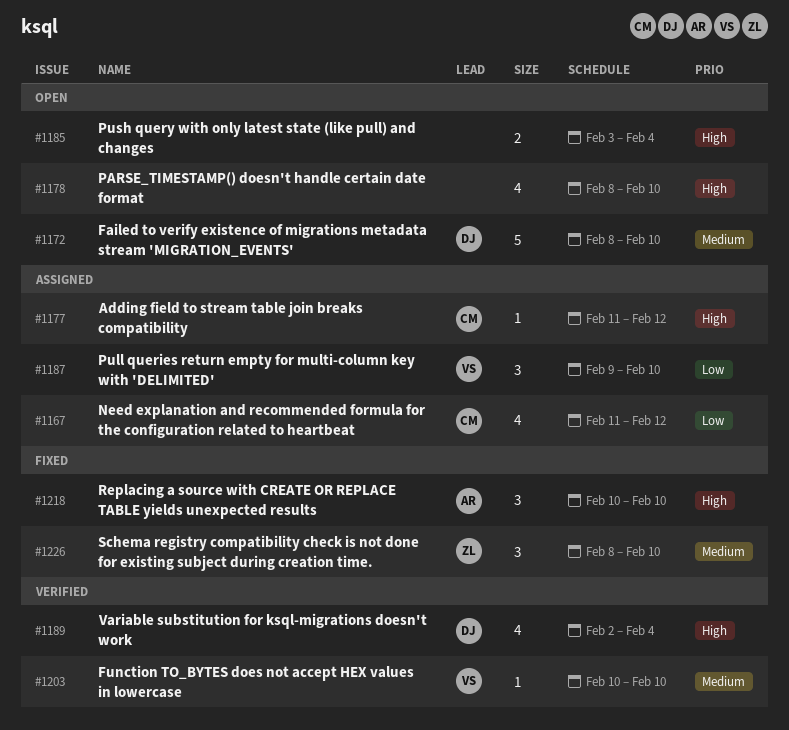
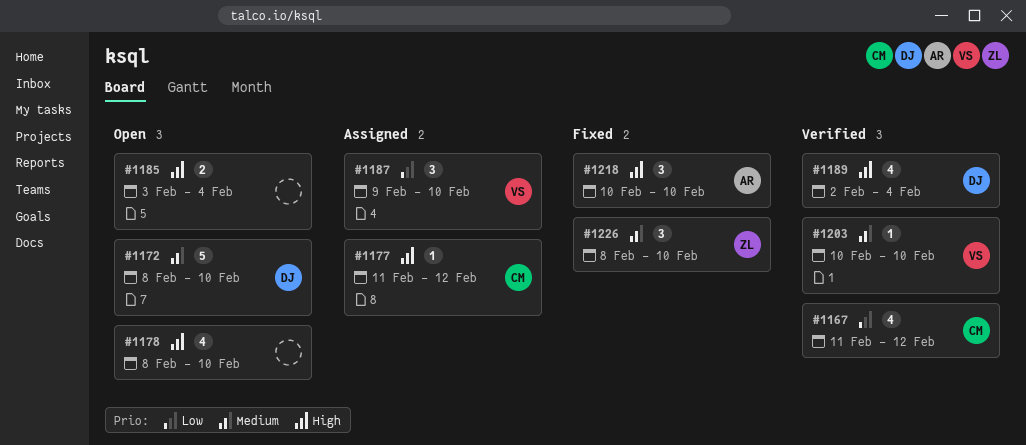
#1167, status: Assigned -> Verified

